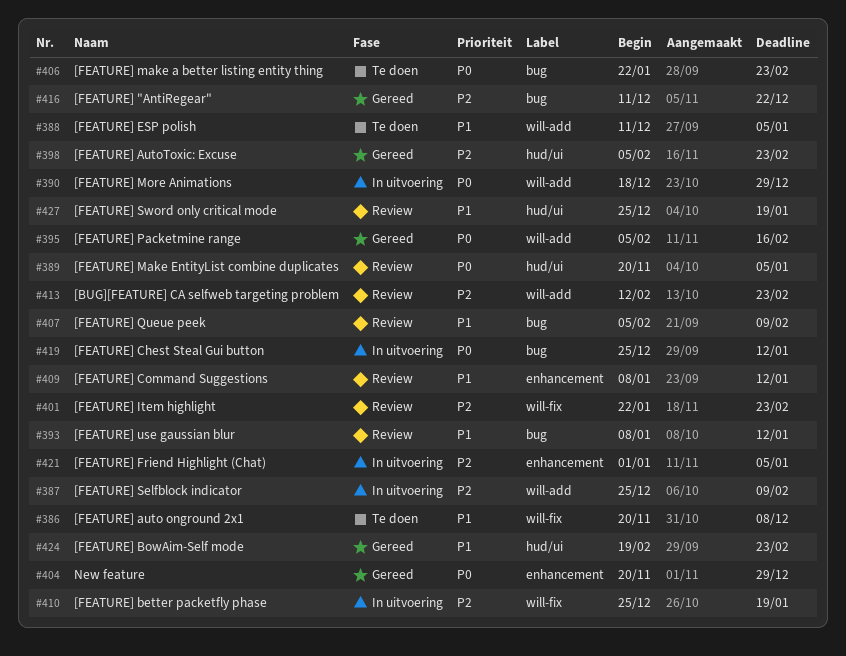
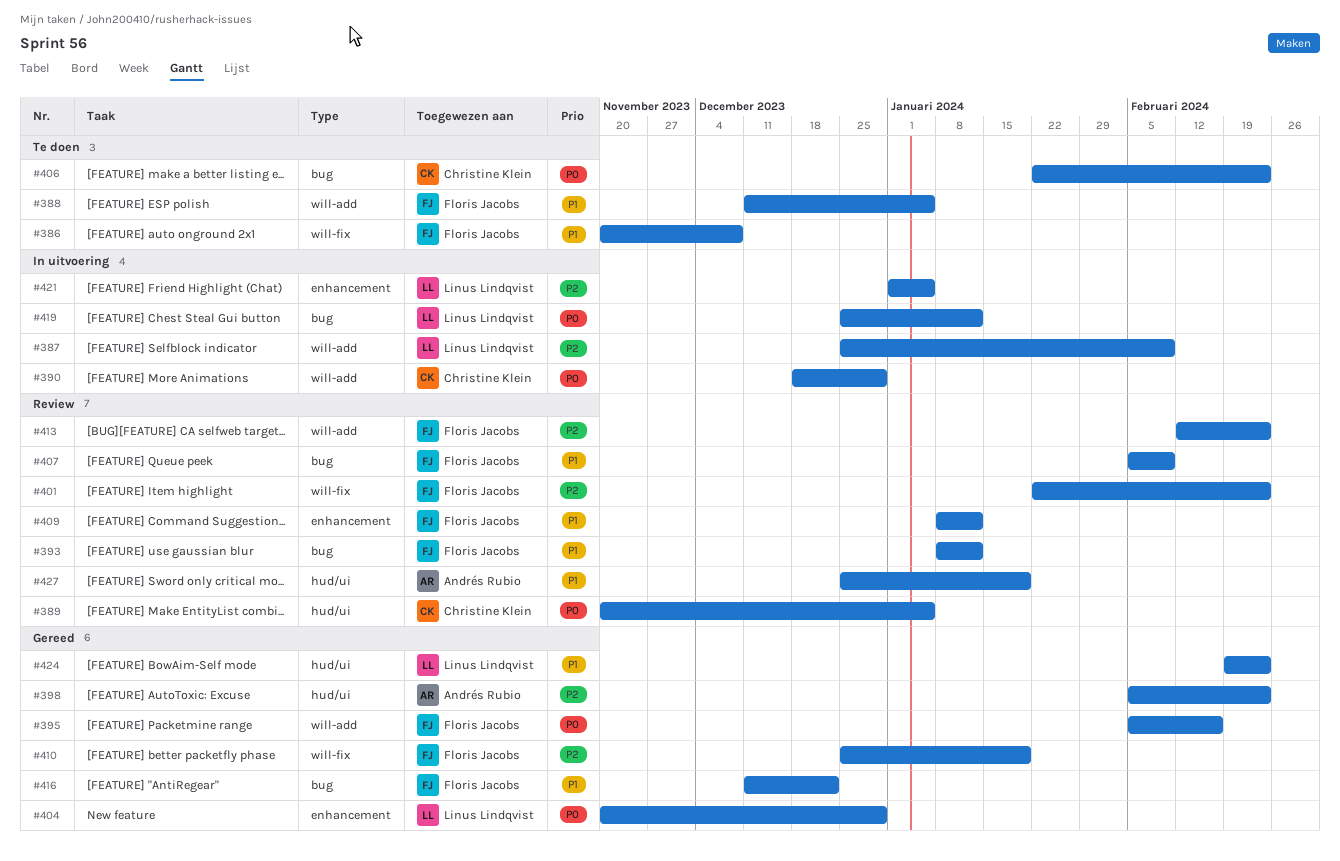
#410, status: In uitvoering -> Gereed
#416, priority: P2 -> P1

